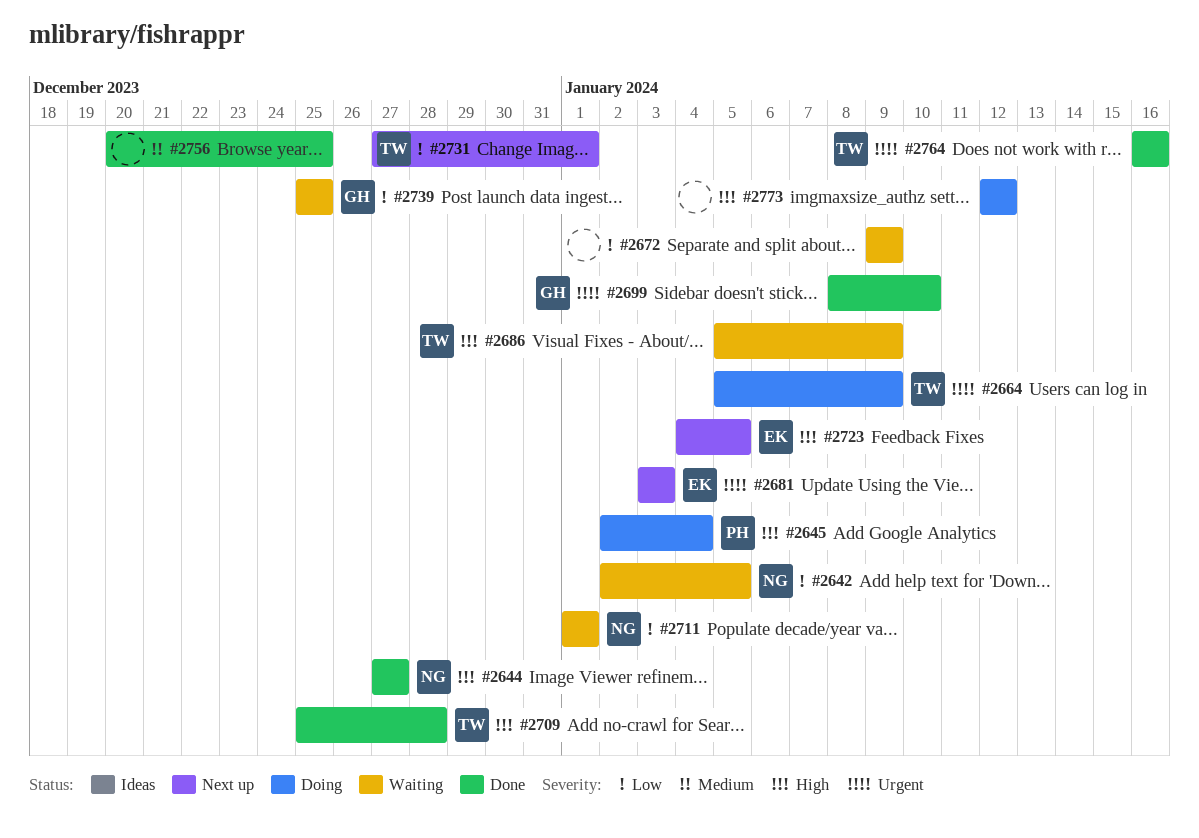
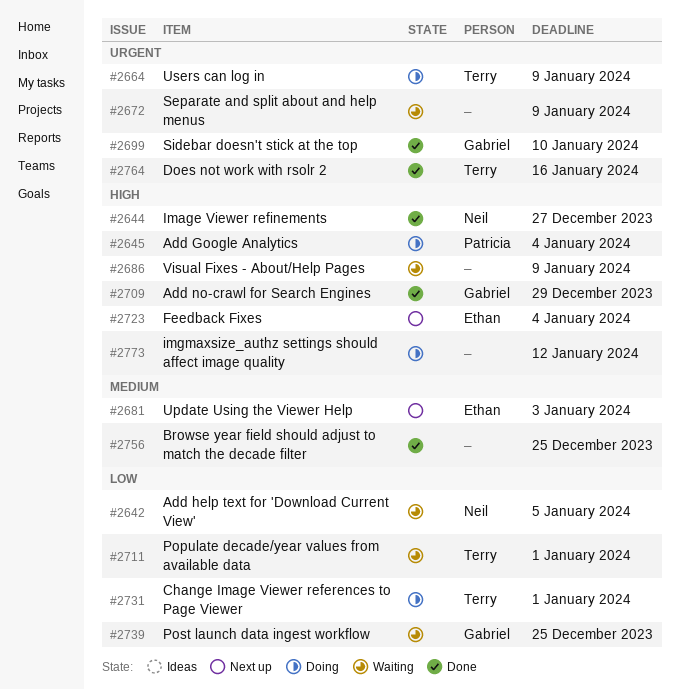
#2672, priority: Low -> Urgent
#2681, priority: Urgent -> Medium
#2686, owner: Terry -> none
#2709, owner: Terry -> Gabriel
#2709, due: Dec 28 -> Dec 29
#2711, owner: Neil -> Terry
#2723, due: Jan 5 -> Jan 4
#2731, status: Next up -> Doing

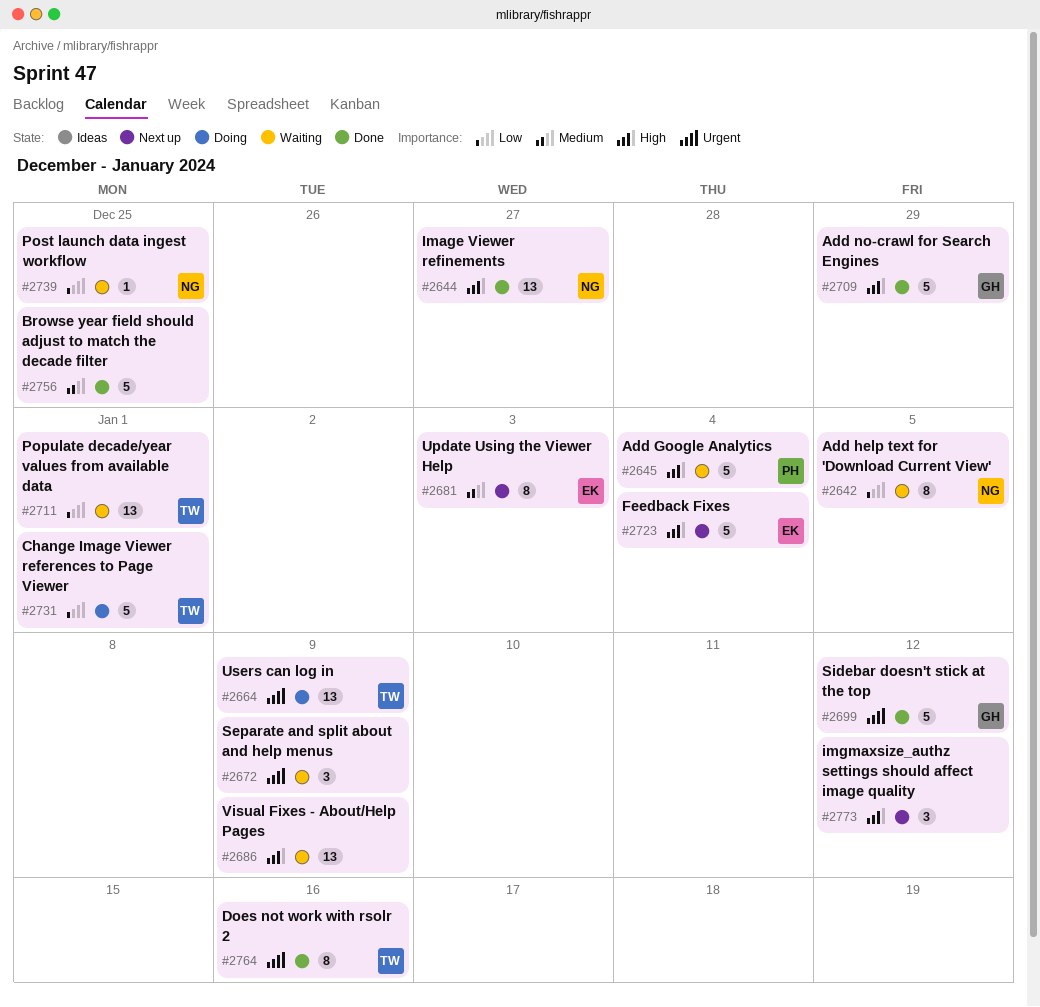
#2645, status: Doing -> Waiting
#2699, due: Jan 10 -> Jan 12
#2739, owner: Gabriel -> Neil
#2773, status: Doing -> Next up

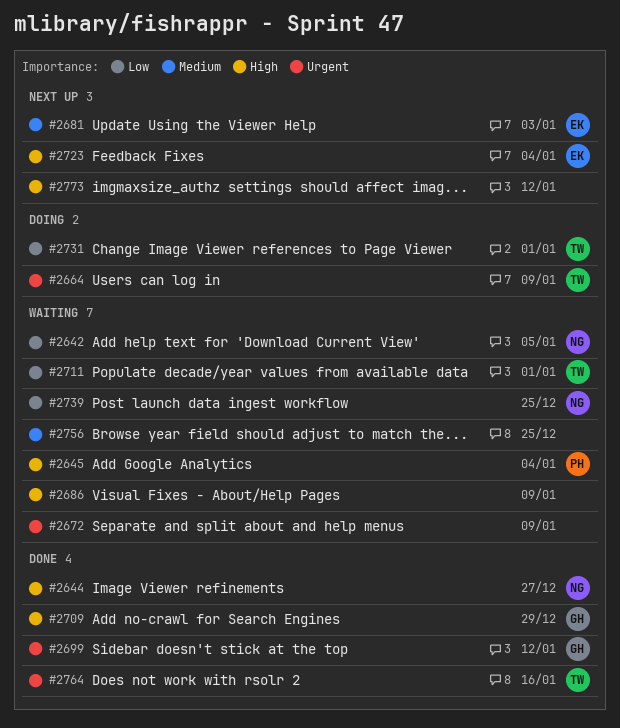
#2756, status: Done -> Waiting

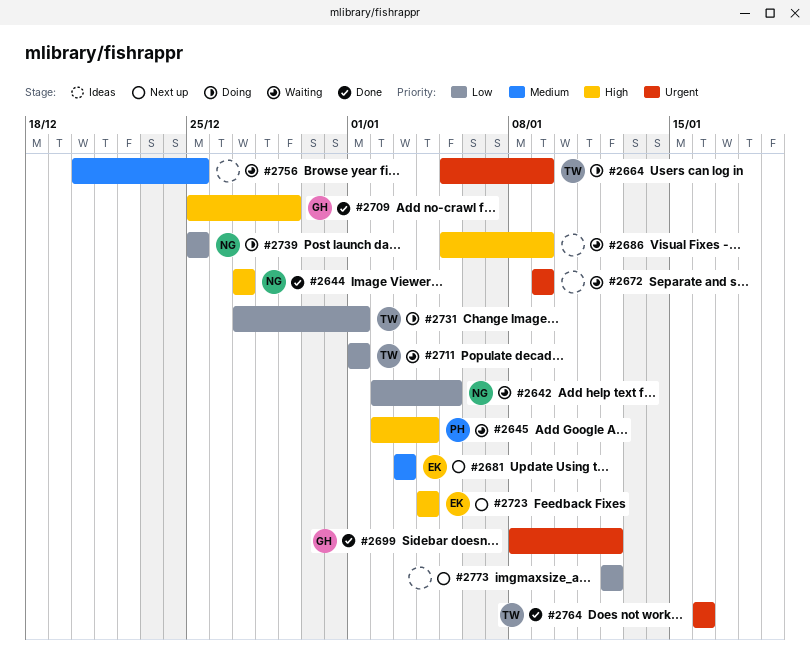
#2739, status: Waiting -> Doing
#2773, priority: High -> Low

